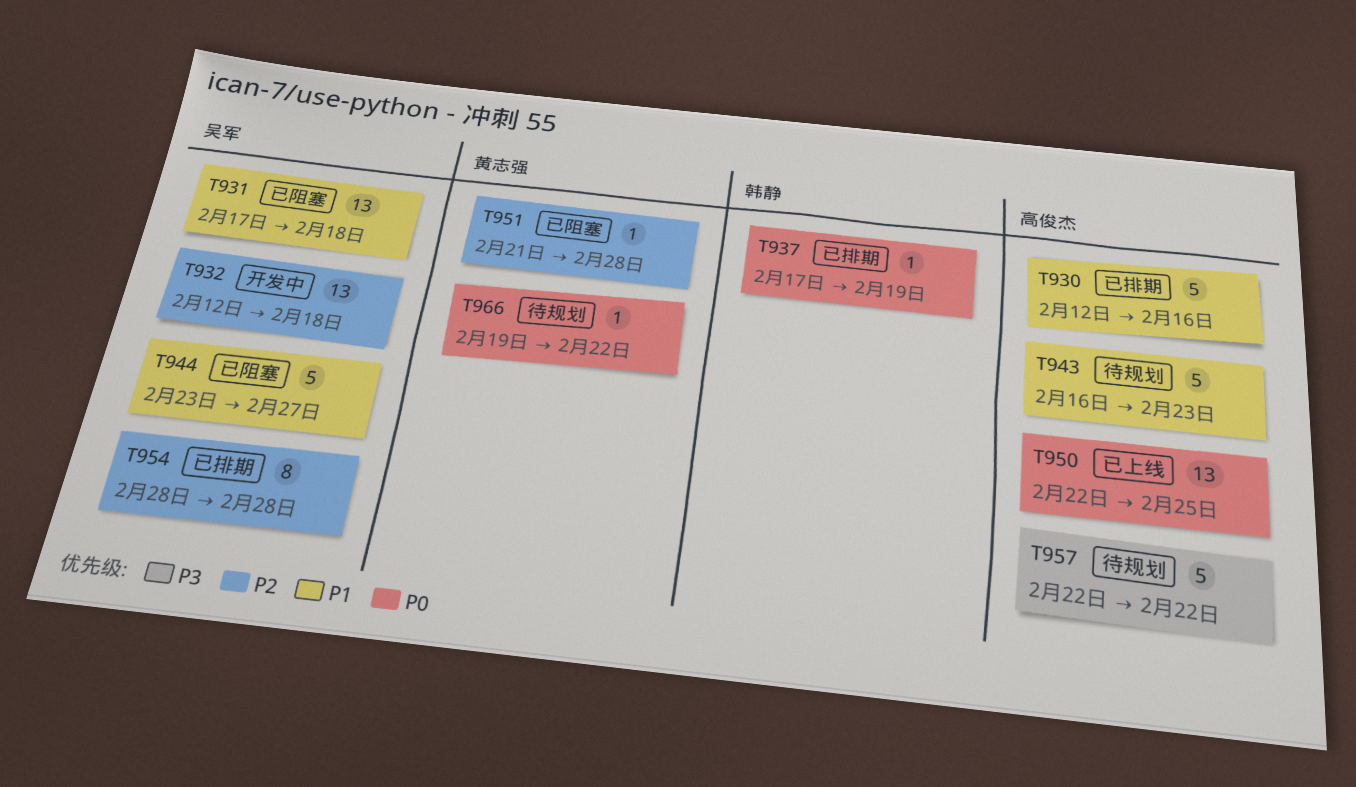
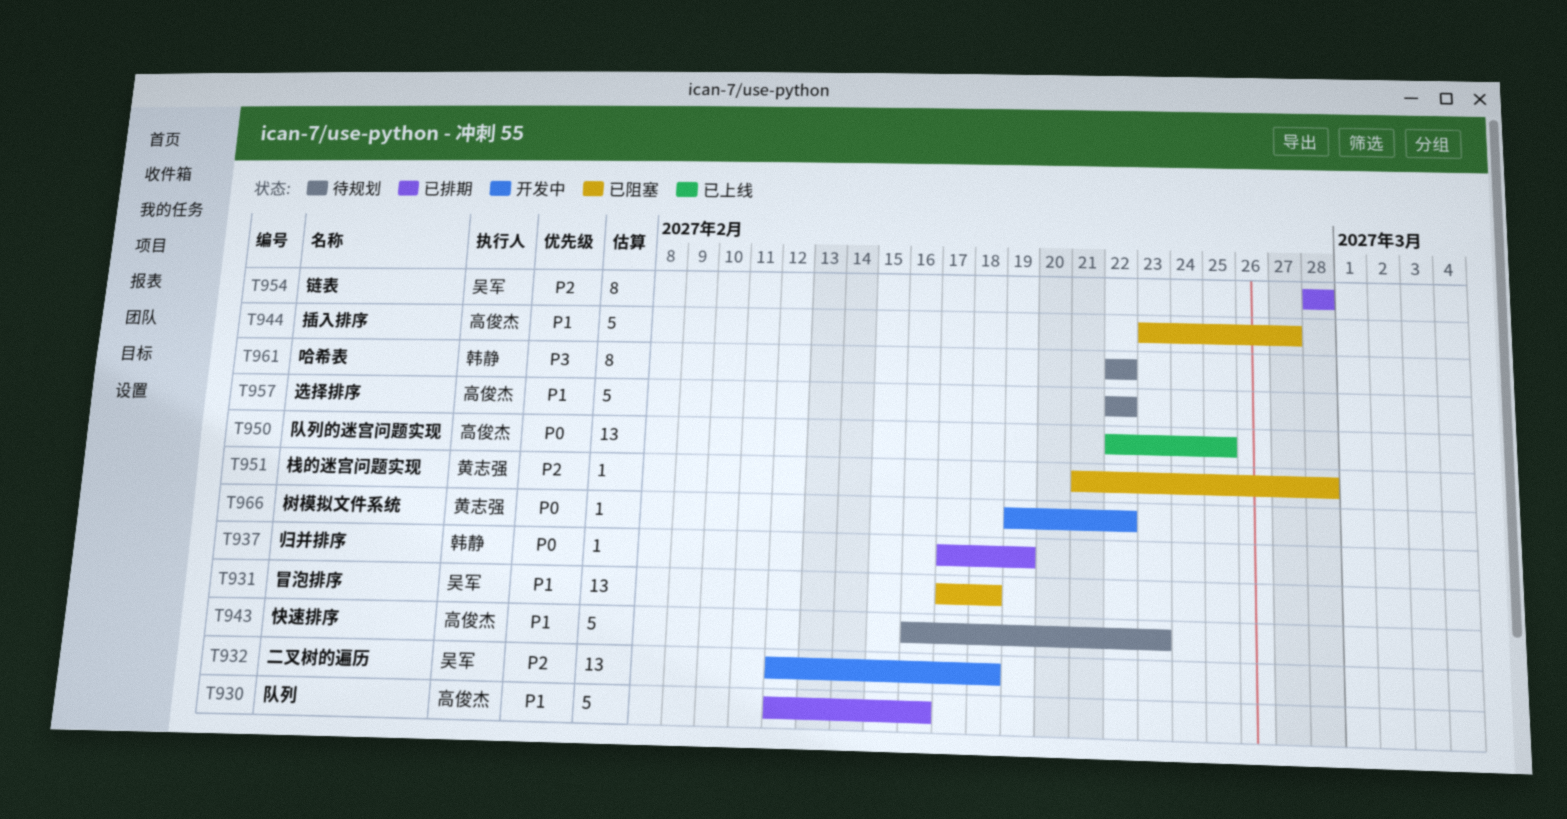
T944, owner: 吴军 -> 高俊杰
T957, priority: P3 -> P1
T961: none -> present
T966, status: 待规划 -> 开发中

